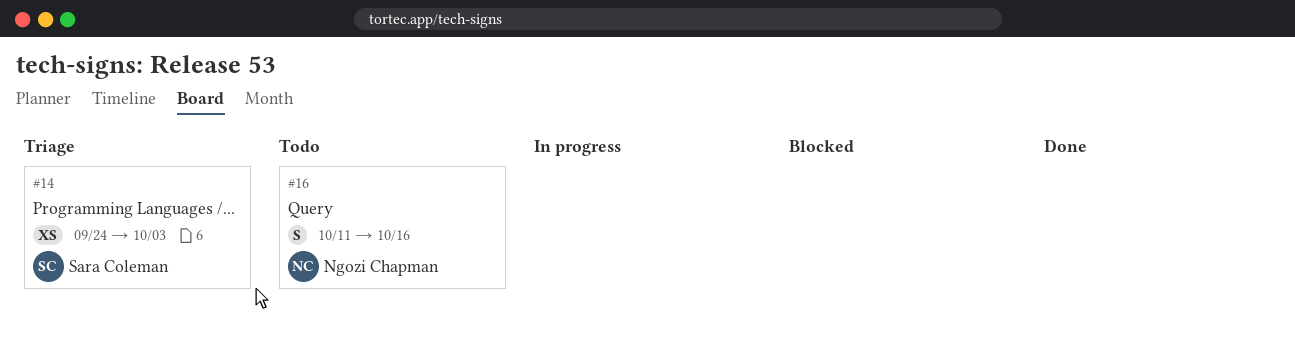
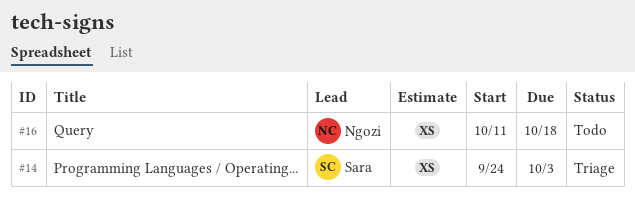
#16, estimate: S -> XS
#16, due: Oct 16 -> Oct 18

